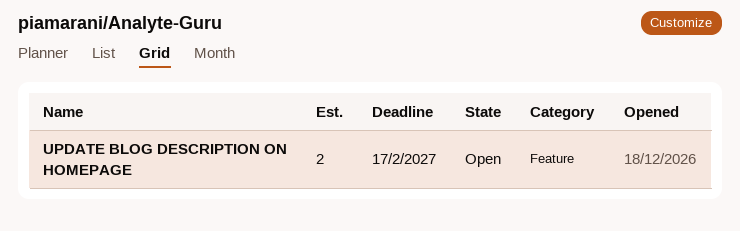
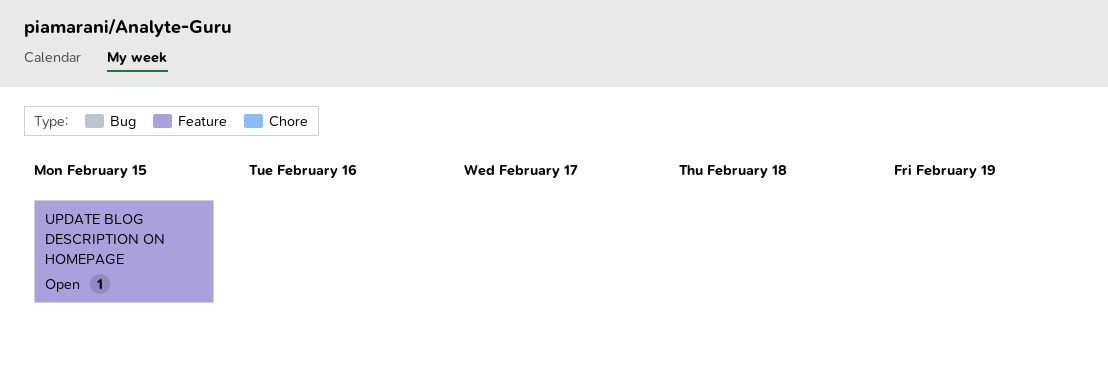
UPDATE BLOG DESCRIPTION ON HOMEPAGE, estimate: 2 -> 1
UPDATE BLOG DESCRIPTION ON HOMEPAGE, due: Feb 17 -> Feb 15

